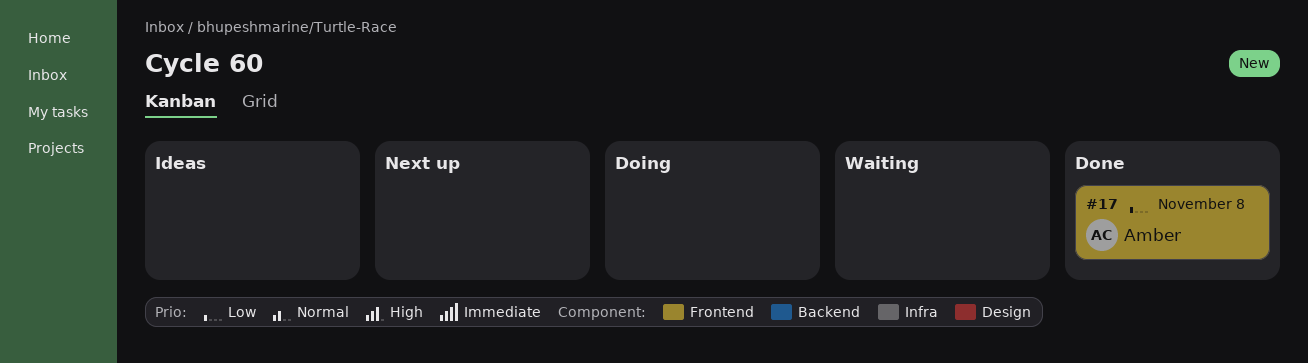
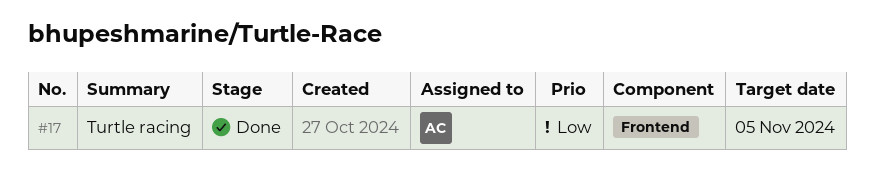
#17, due: Nov 8 -> Nov 5

